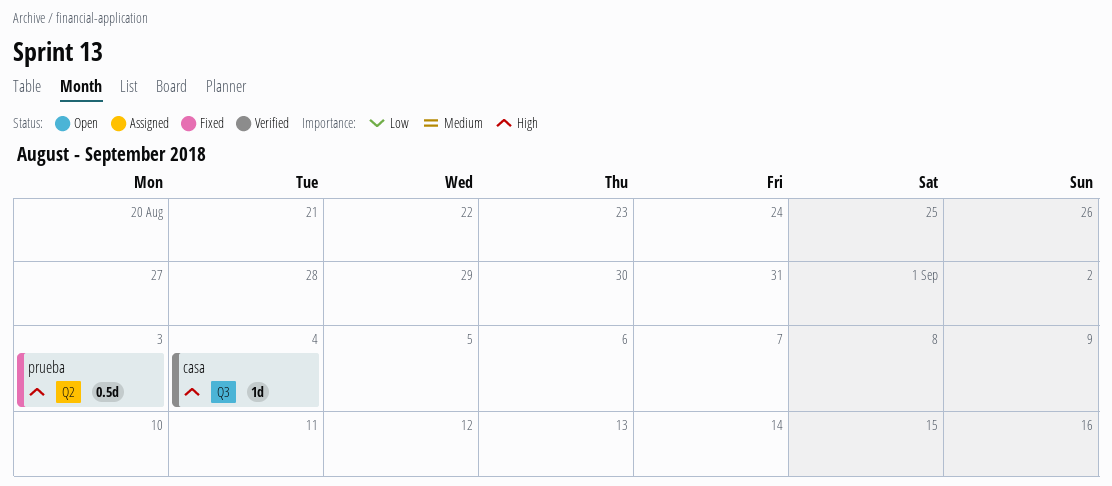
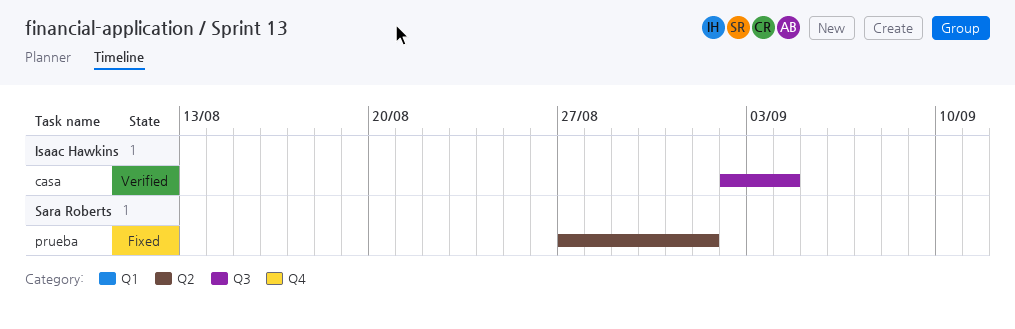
prueba, due: Sep 3 -> Sep 1

